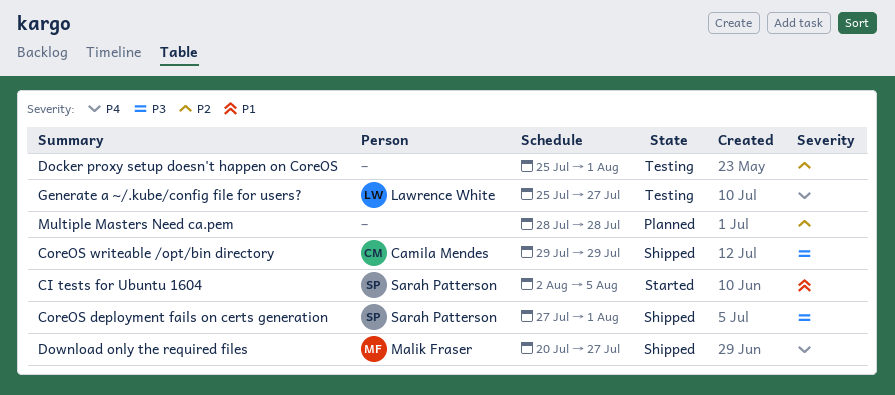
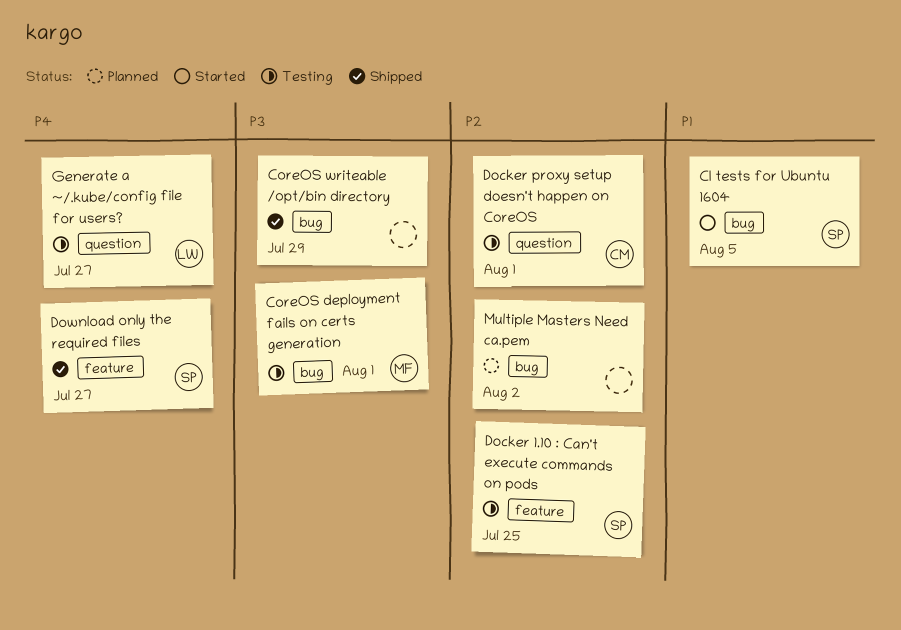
CoreOS deployment fails on certs generation, status: Shipped -> Testing
CoreOS deployment fails on certs generation, owner: Sarah Patterson -> Malik Fraser
CoreOS writeable /opt/bin directory, owner: Camila Mendes -> none
Docker 1.10 : Can't execute commands on pods: none -> present
Docker proxy setup doesn't happen on CoreOS, owner: none -> Camila Mendes
Download only the required files, owner: Malik Fraser -> Sarah Patterson
Multiple Masters Need ca.pem, due: Jul 28 -> Aug 2

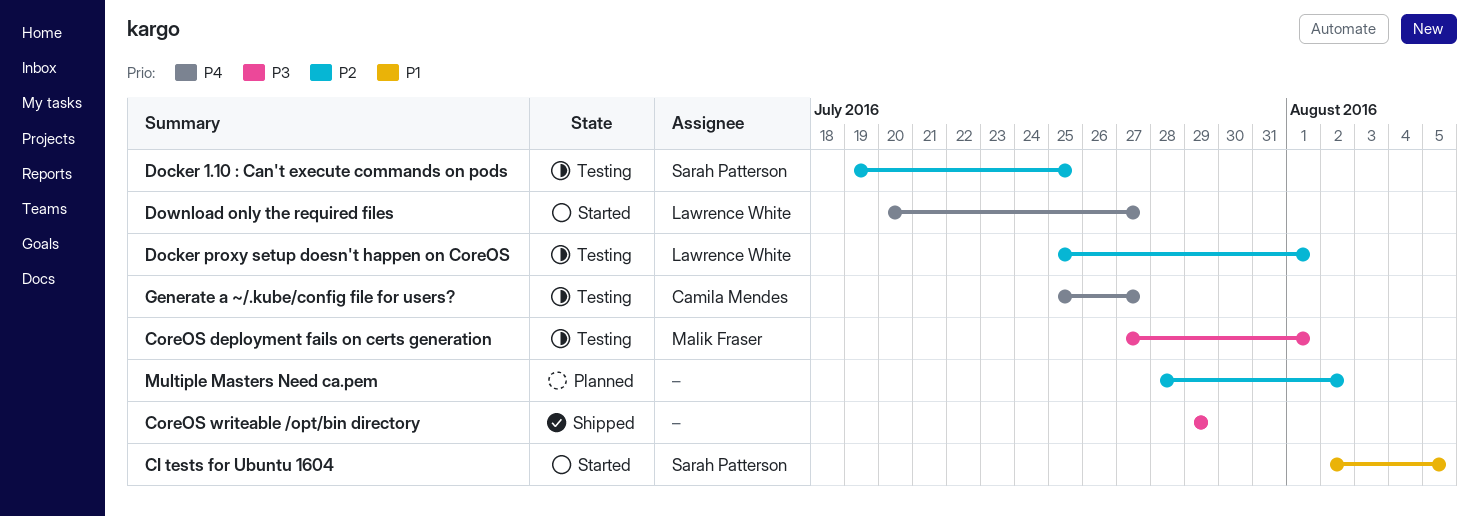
Docker proxy setup doesn't happen on CoreOS, owner: Camila Mendes -> Lawrence White
Download only the required files, status: Shipped -> Started
Download only the required files, owner: Sarah Patterson -> Lawrence White
Generate a ~/.kube/config file for users?, owner: Lawrence White -> Camila Mendes

